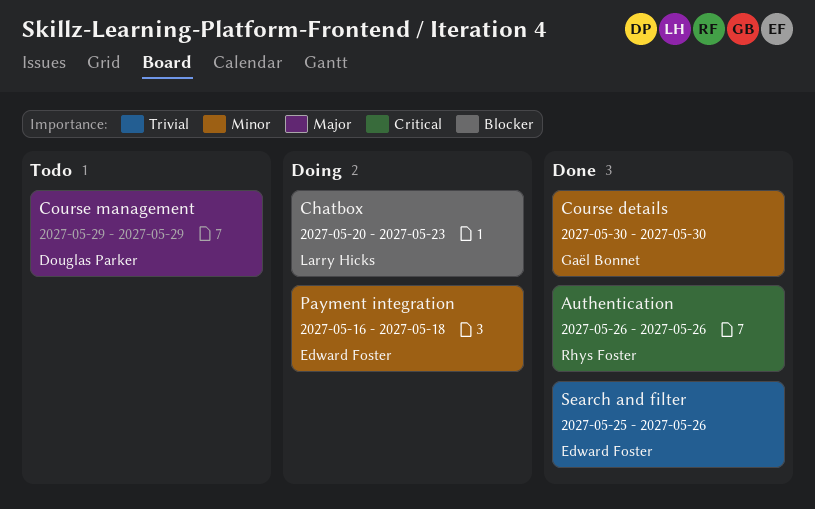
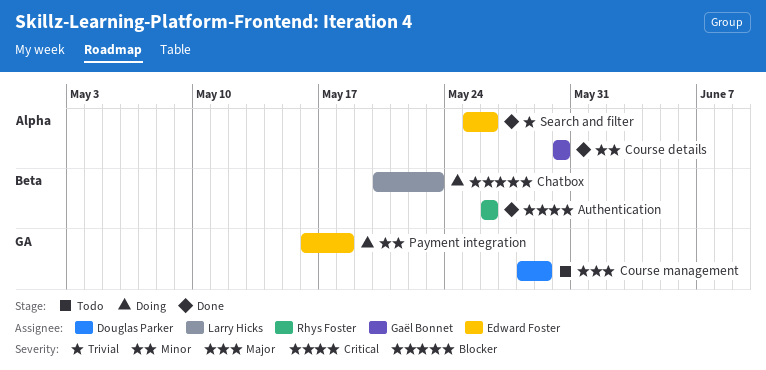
Course management, start: May 29 -> May 28

